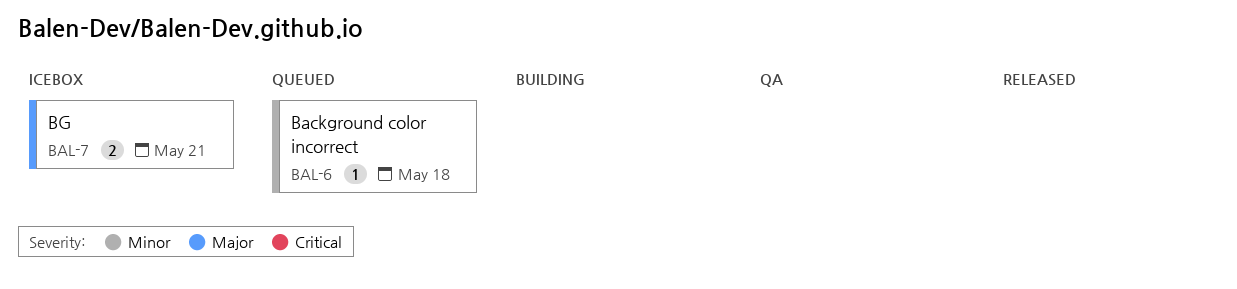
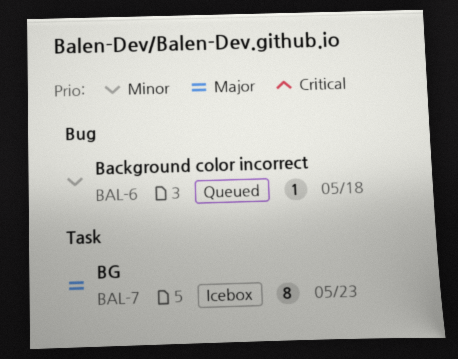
BAL-7, estimate: 2 -> 8
BAL-7, due: May 21 -> May 23

